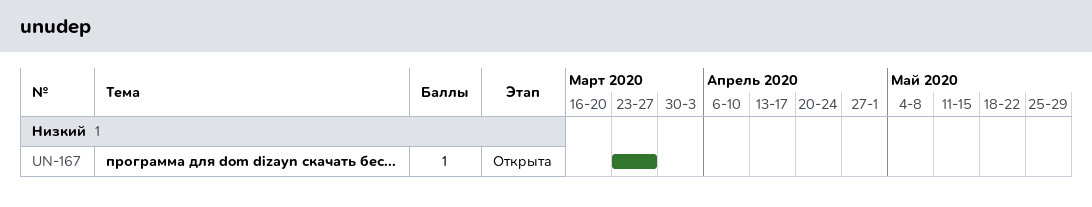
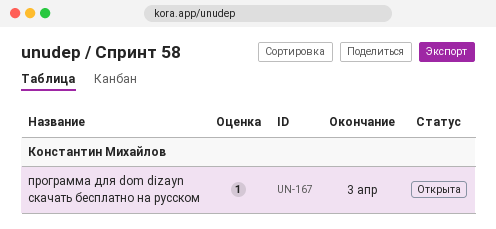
UN-167, due: Mar 27 -> Apr 3

